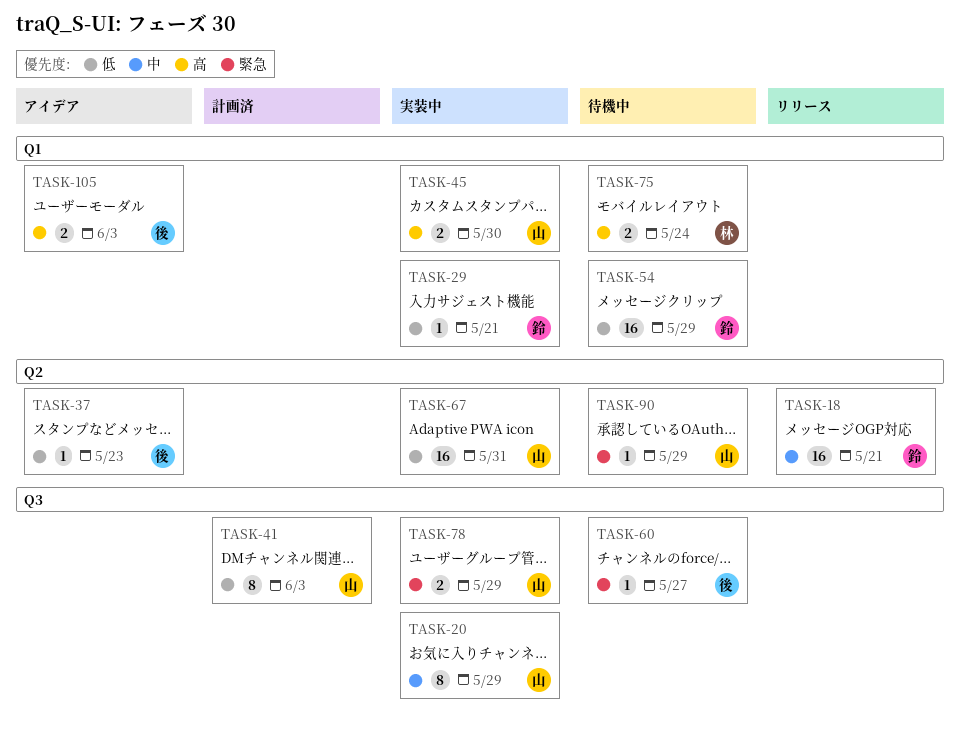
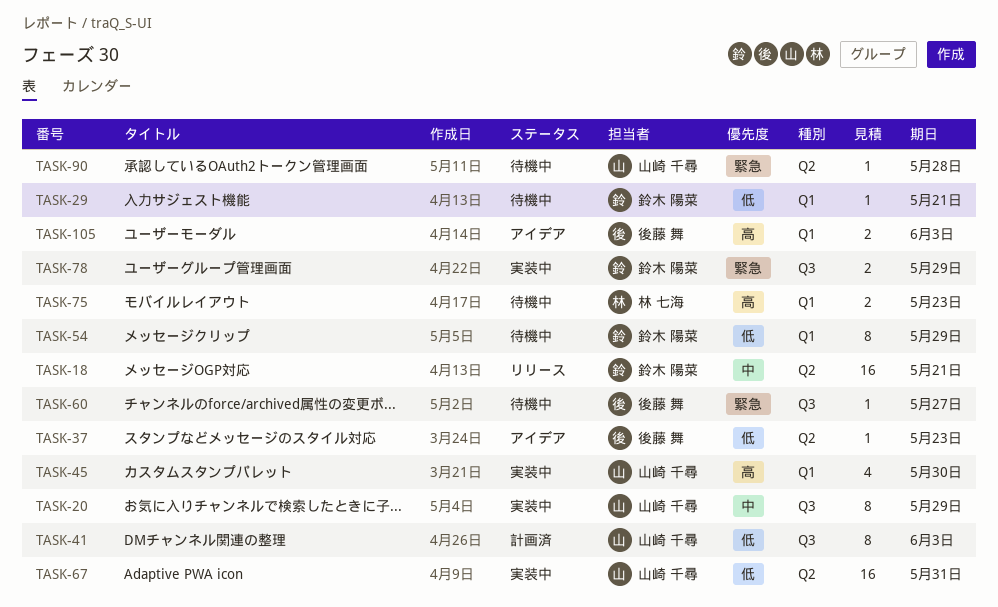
TASK-29, status: 実装中 -> 待機中
TASK-45, estimate: 2 -> 4
TASK-54, estimate: 16 -> 8
TASK-75, due: May 24 -> May 23
TASK-78, owner: 山崎 千尋 -> 鈴木 陽菜
TASK-90, due: May 29 -> May 28

